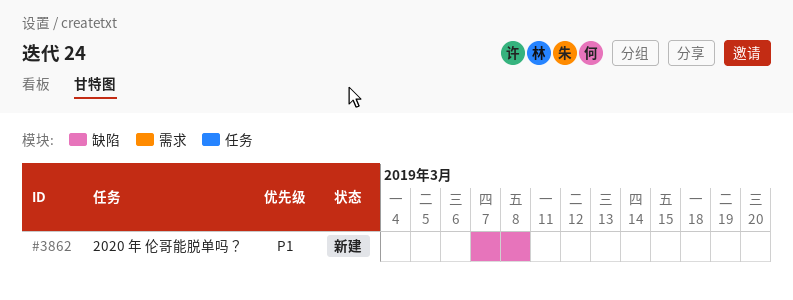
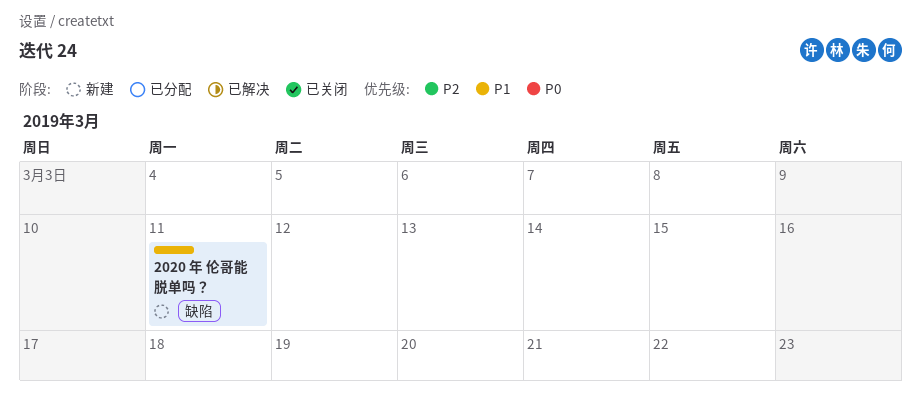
2020 年 伦哥能脱单吗？, due: Mar 8 -> Mar 11

